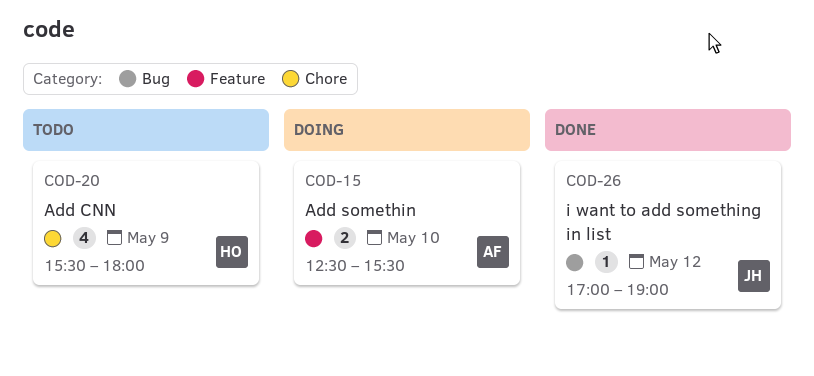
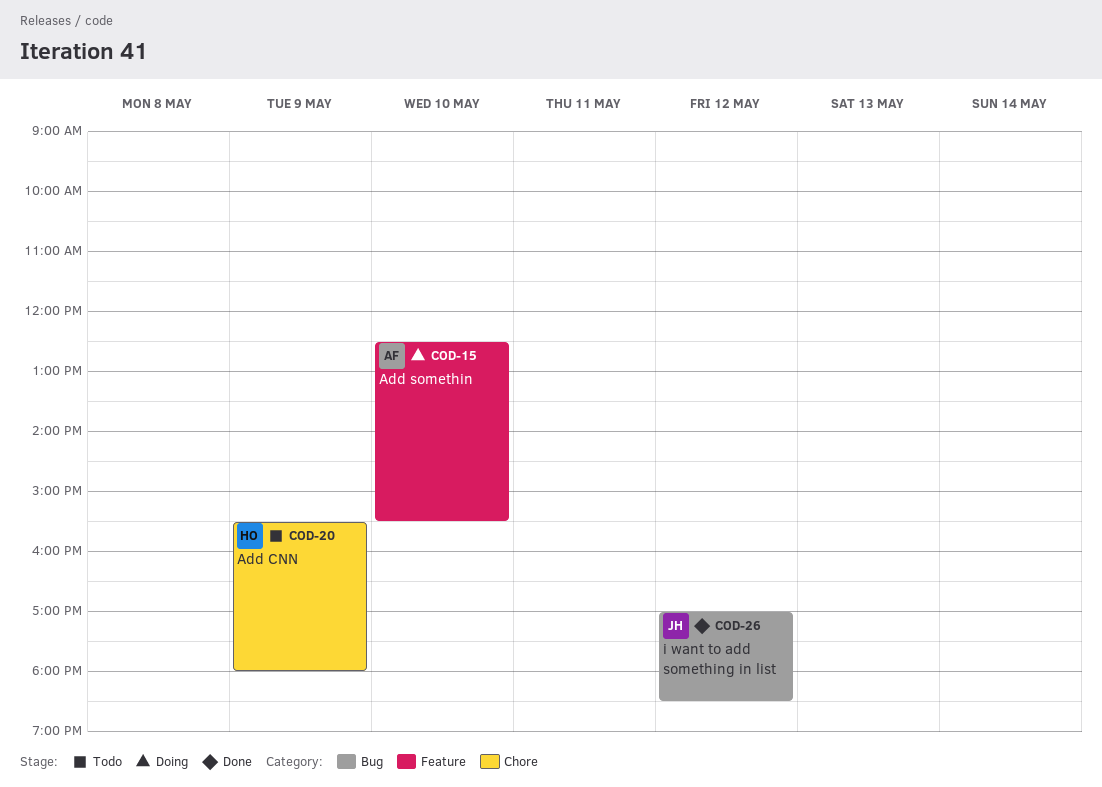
COD-26, ends: 19:00 -> 18:30

